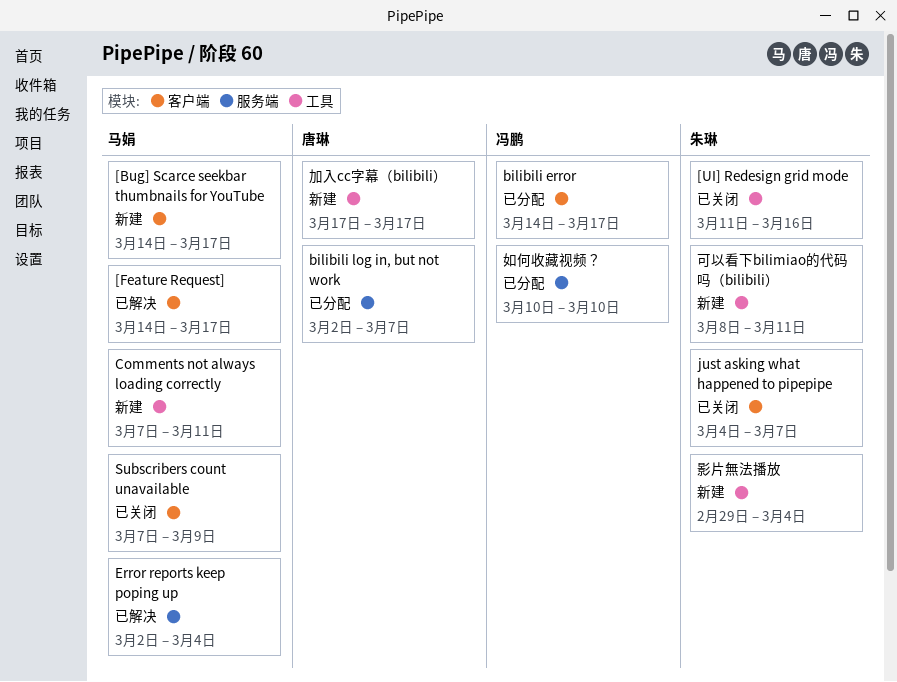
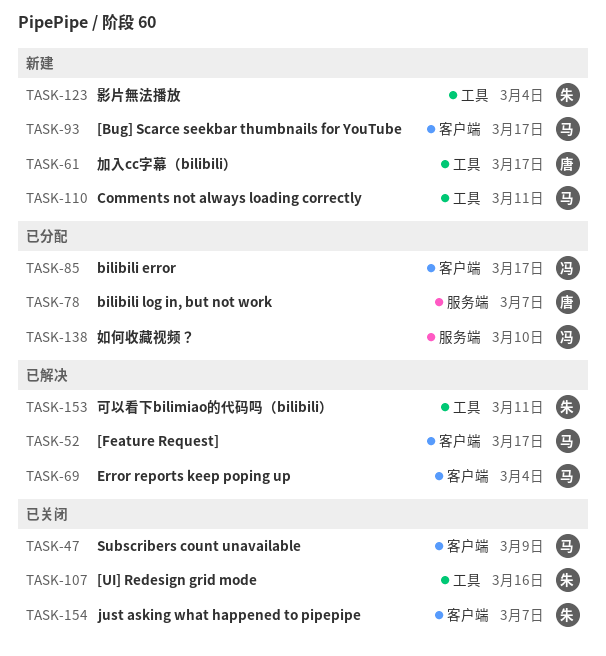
Error reports keep poping up, label: 服务端 -> 客户端
可以看下bilimiao的代码吗（bilibili）, status: 新建 -> 已解决

